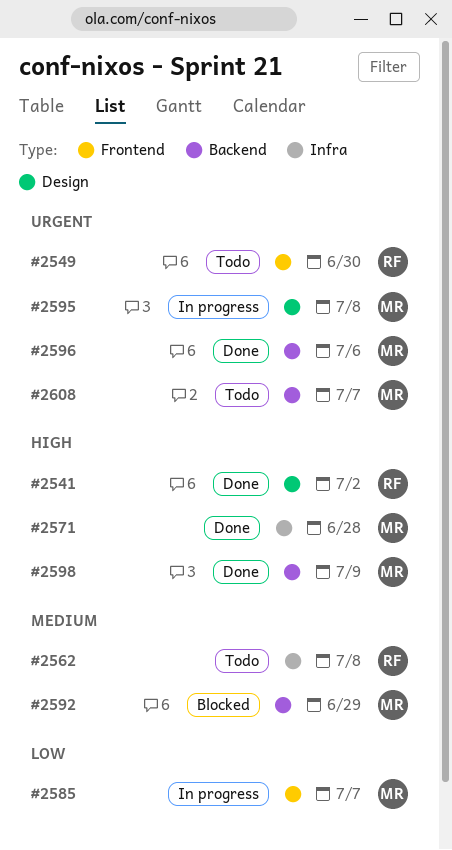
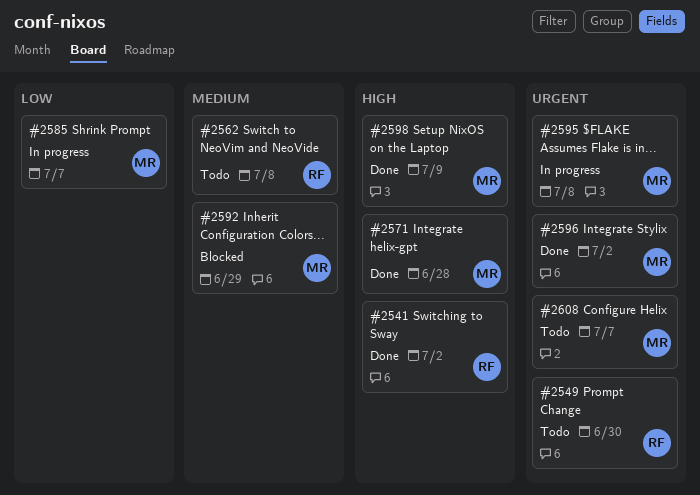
#2596, due: Jul 6 -> Jul 2

